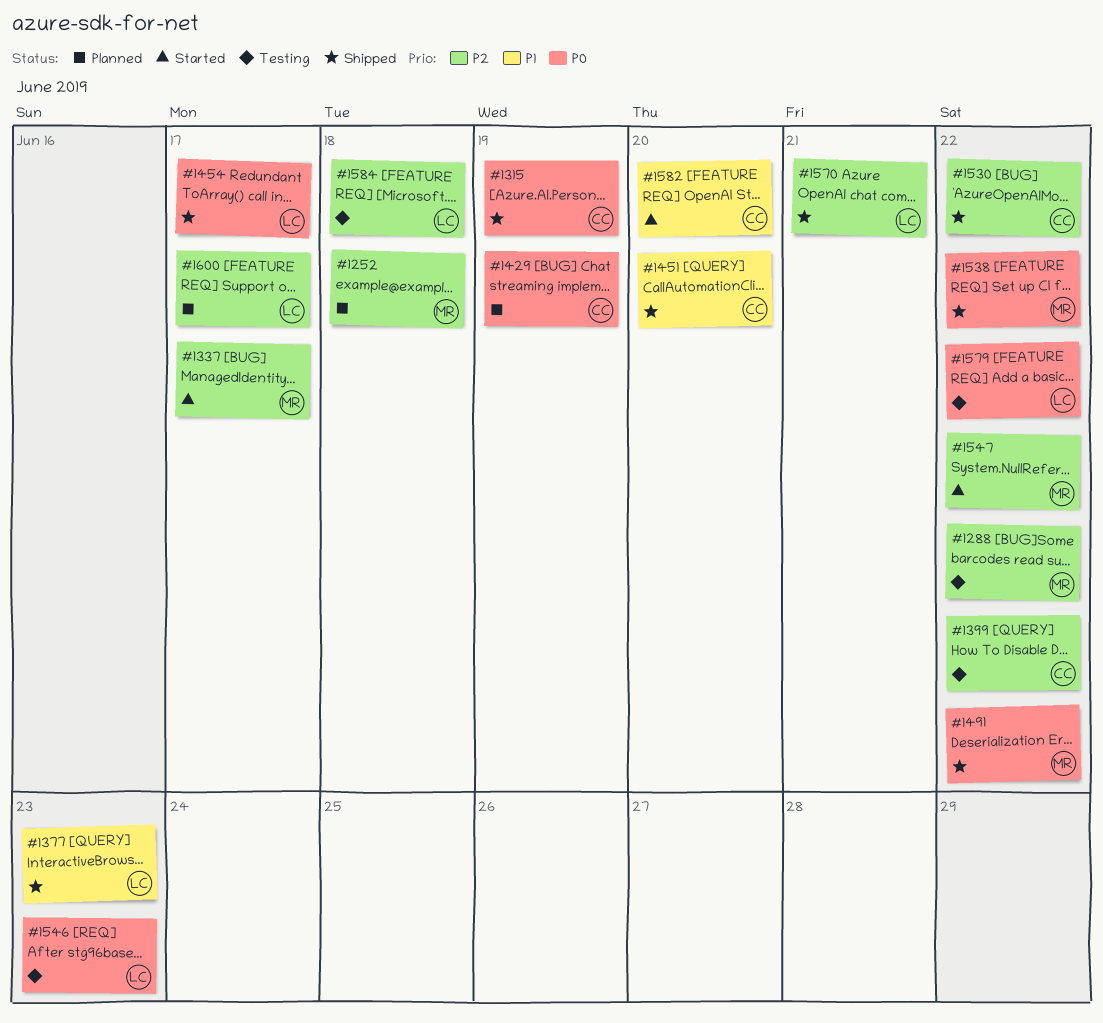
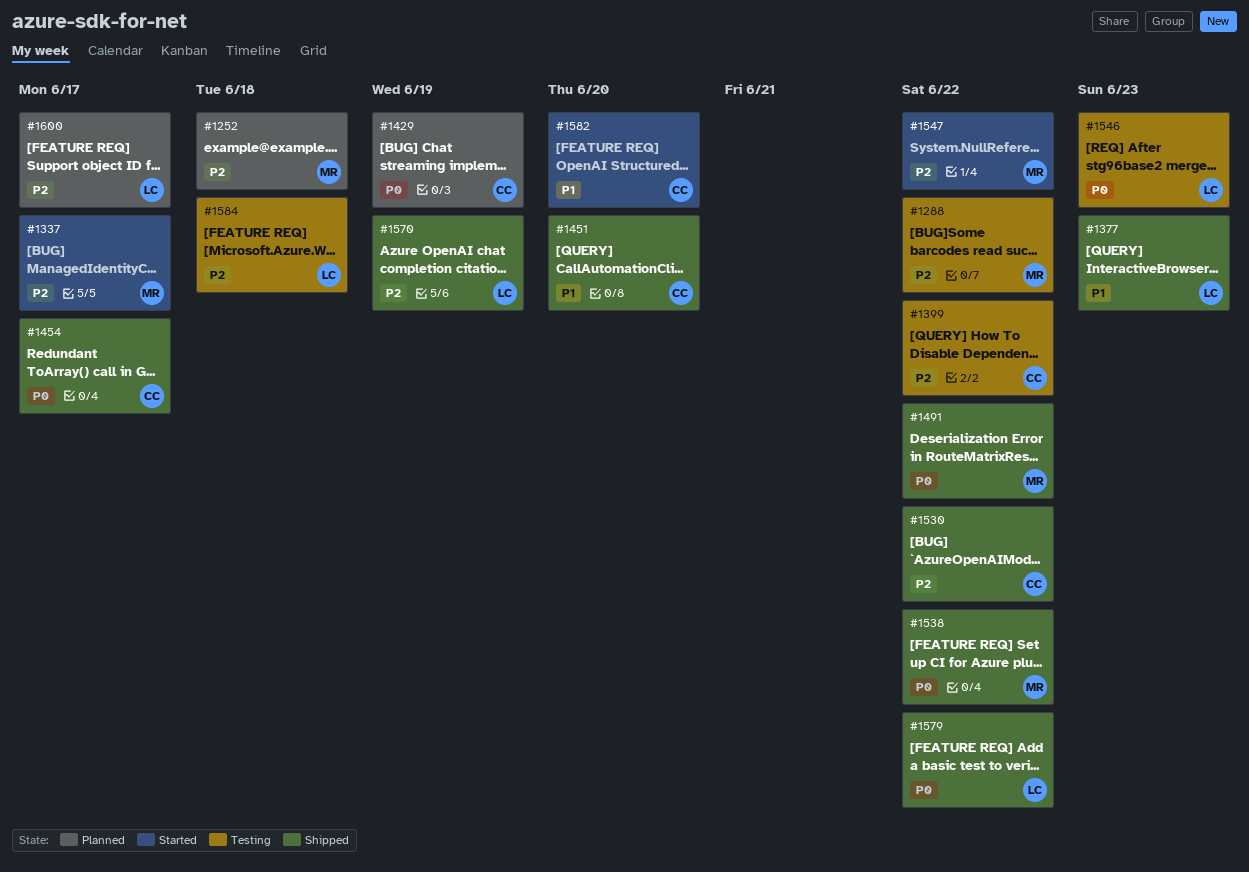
#1315: present -> none
#1454, owner: LC -> CC
#1570, due: Jun 21 -> Jun 19
#1579, status: Testing -> Shipped

